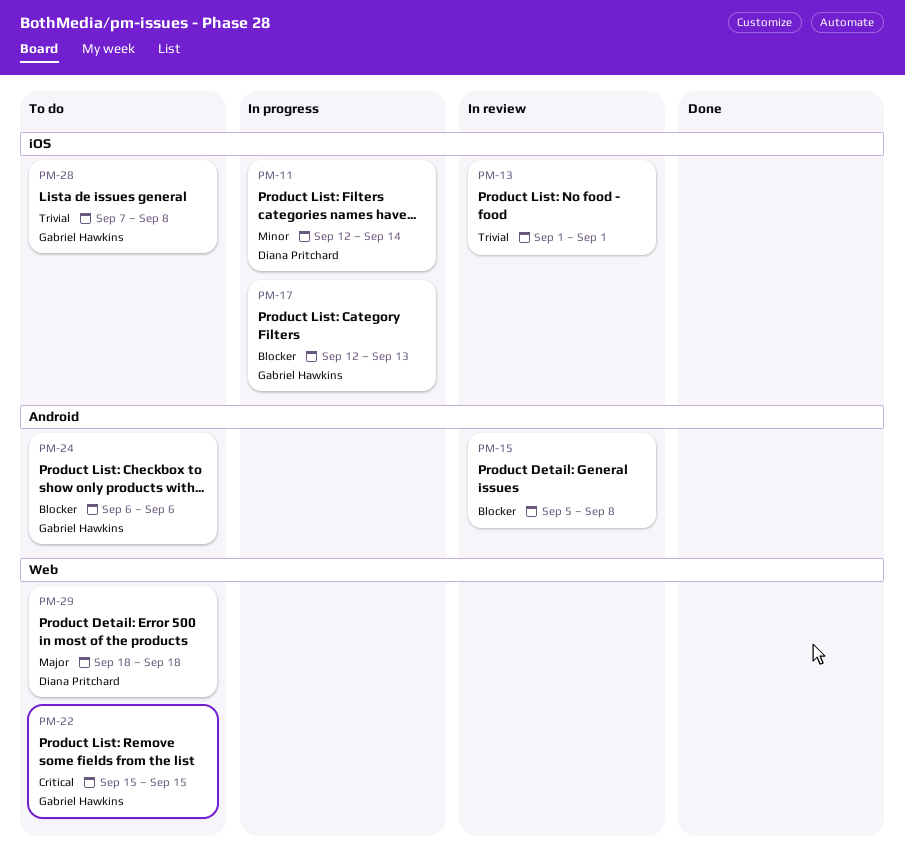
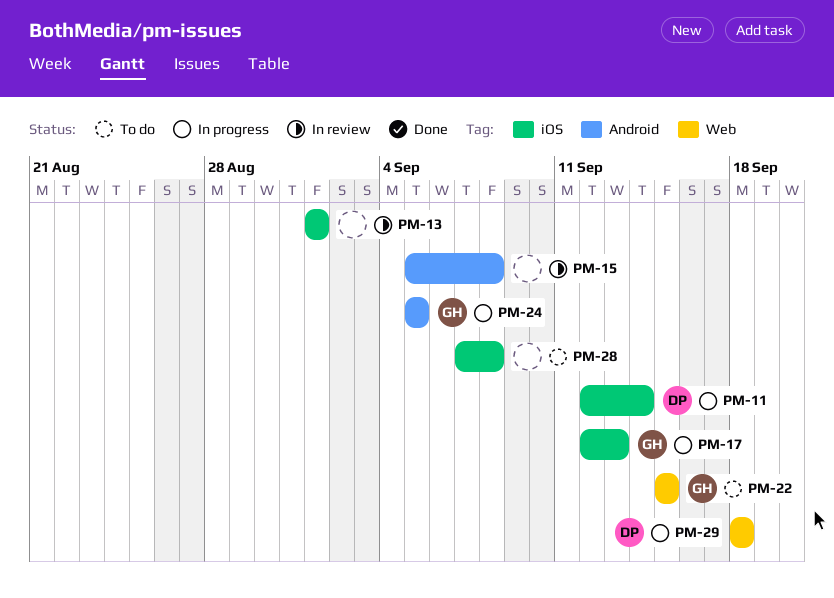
PM-24, status: To do -> In progress
PM-24, start: Sep 6 -> Sep 5
PM-24, due: Sep 6 -> Sep 5
PM-28, owner: Gabriel Hawkins -> none
PM-29, status: To do -> In progress

